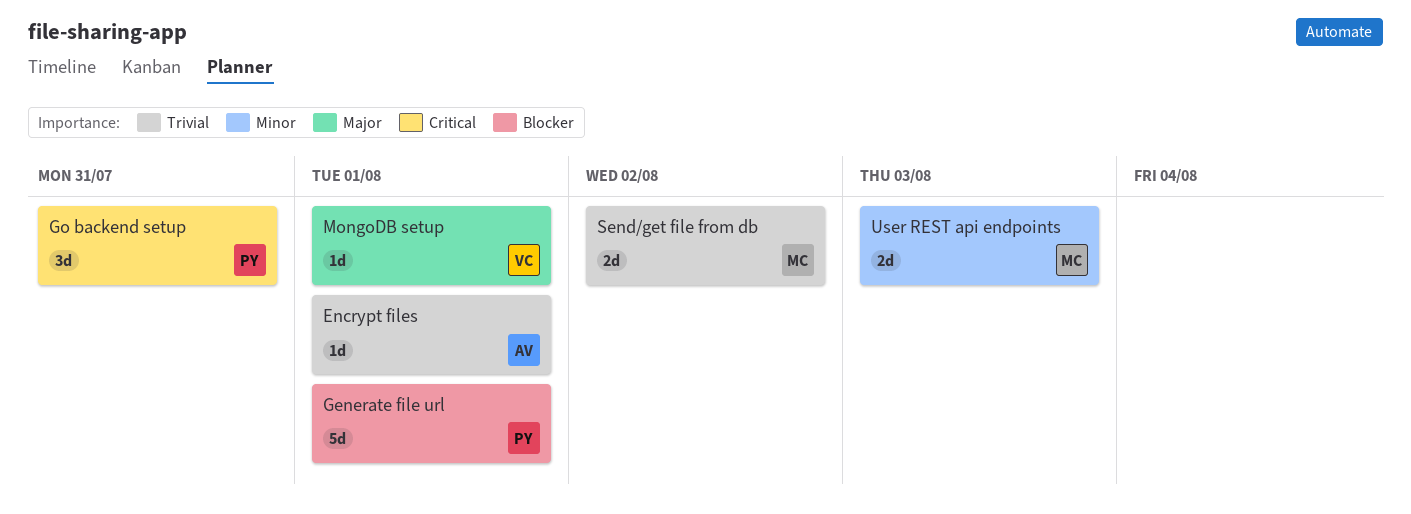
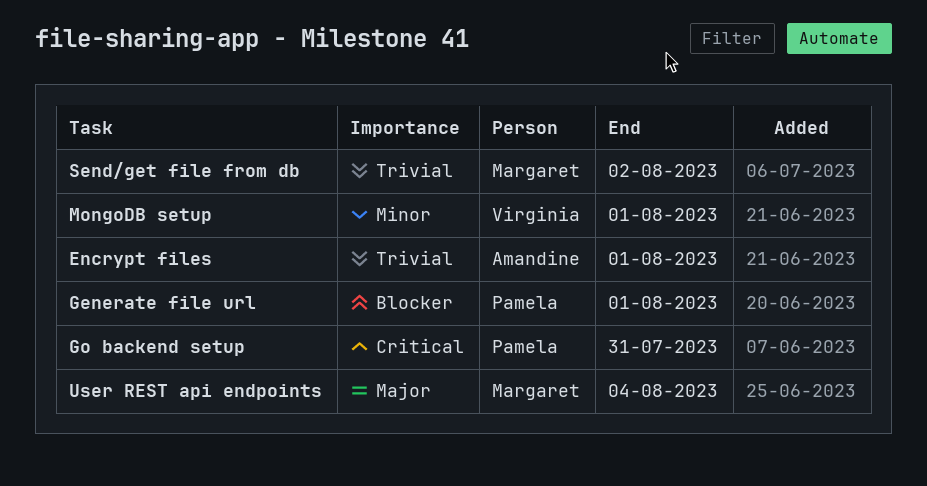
MongoDB setup, priority: Major -> Minor
User REST api endpoints, priority: Minor -> Major
User REST api endpoints, due: Aug 3 -> Aug 4

